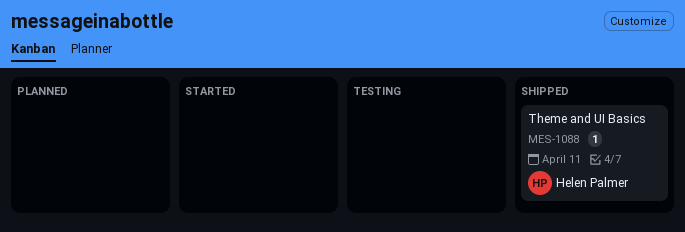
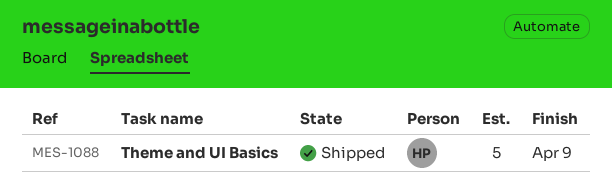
MES-1088, estimate: 1 -> 5
MES-1088, due: Apr 11 -> Apr 9

